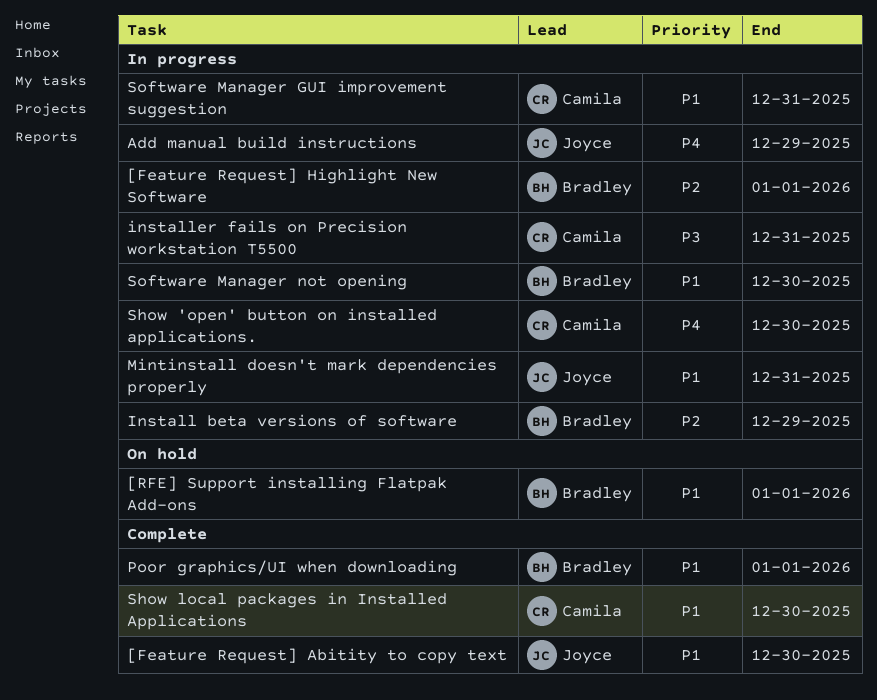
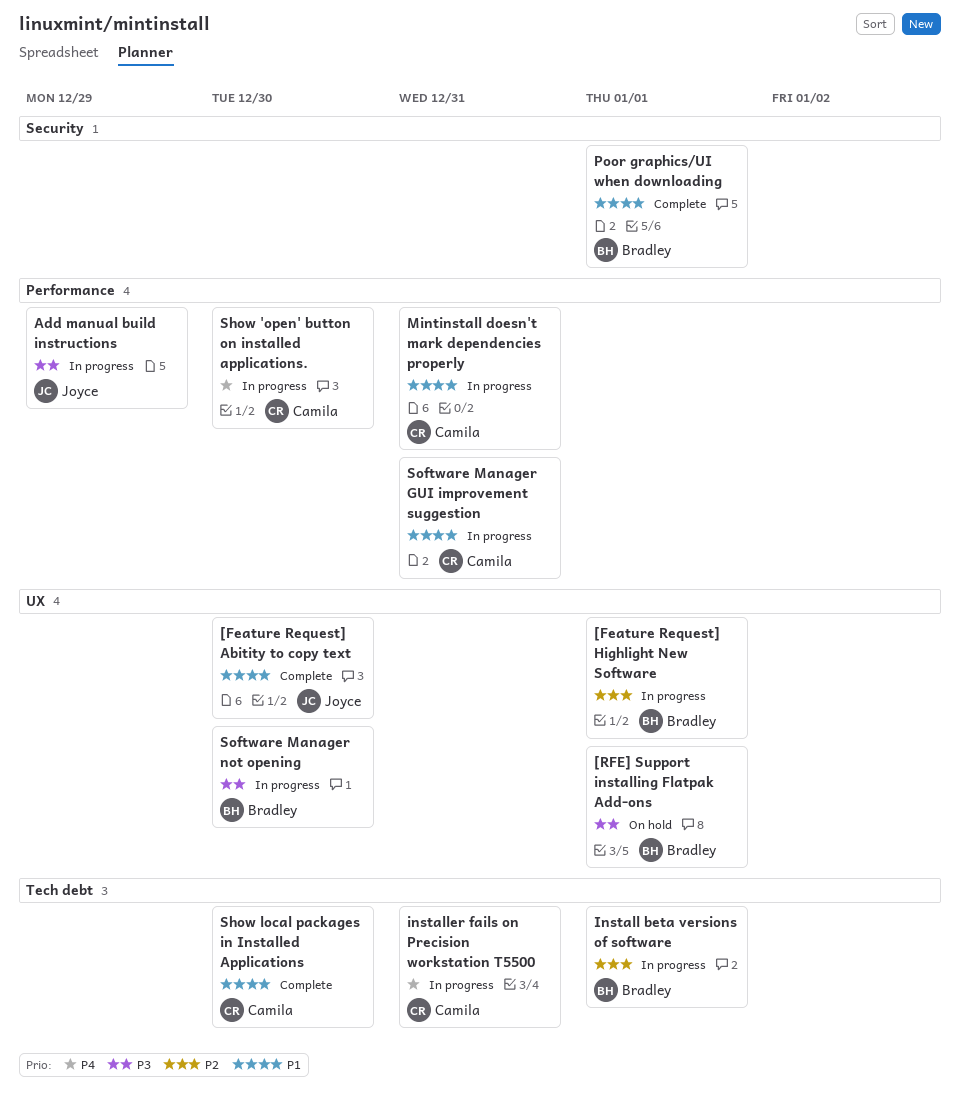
[RFE] Support installing Flatpak Add-ons, priority: P1 -> P3
Add manual build instructions, priority: P4 -> P3
Install beta versions of software, due: Dec 29 -> Jan 1
installer fails on Precision workstation T5500, priority: P3 -> P4
Mintinstall doesn't mark dependencies properly, owner: Joyce -> Camila
Software Manager not opening, priority: P1 -> P3

